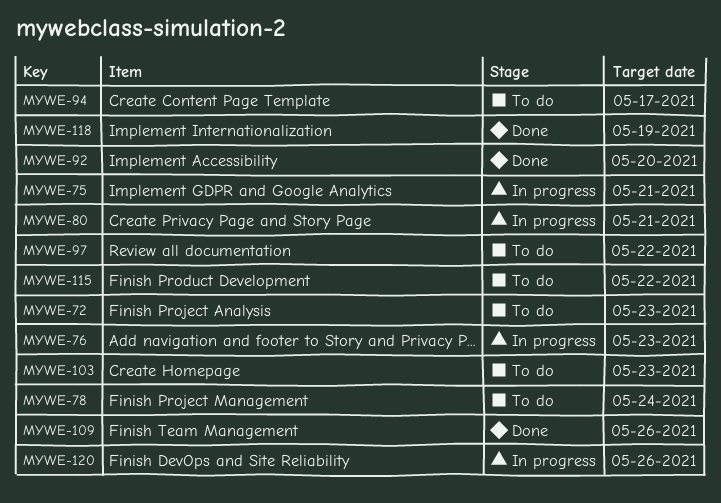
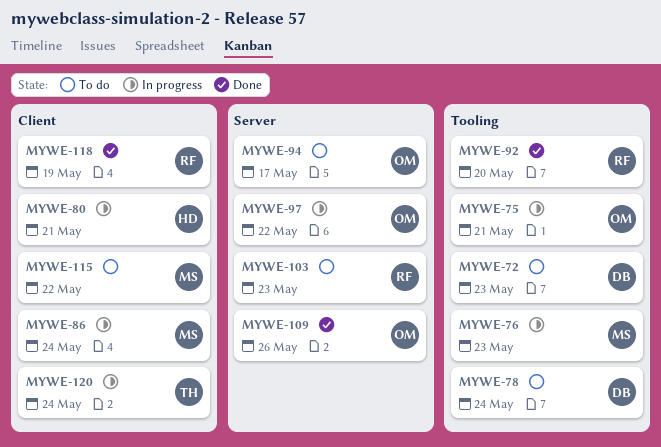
MYWE-86: none -> present
MYWE-97, status: To do -> In progress
MYWE-120, due: May 26 -> May 24

